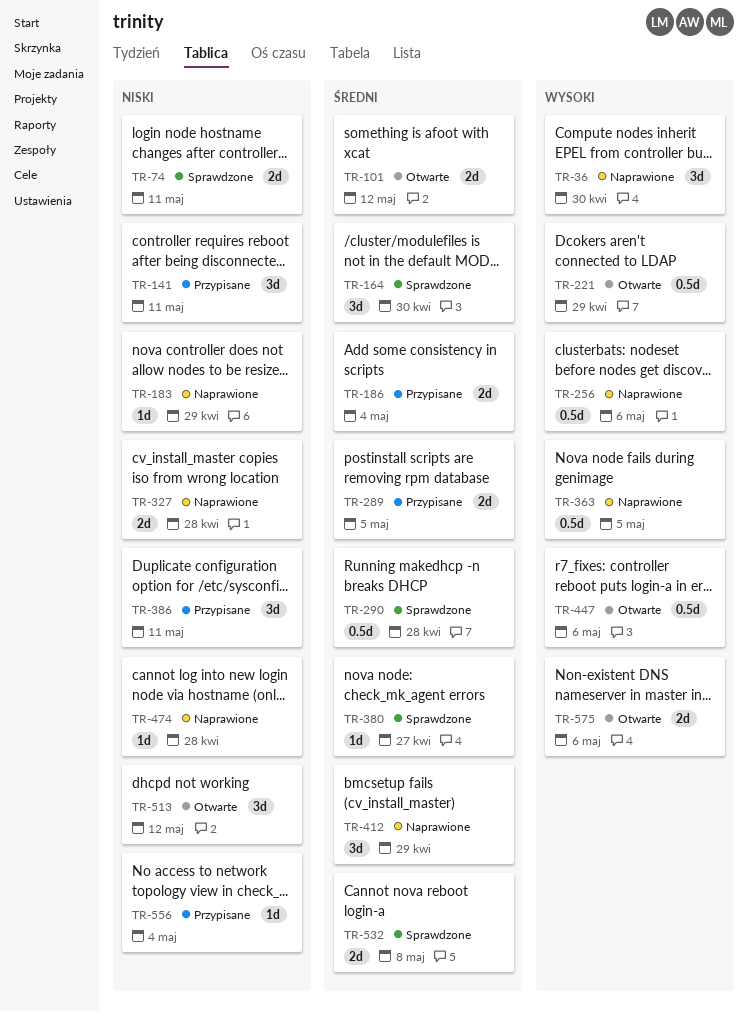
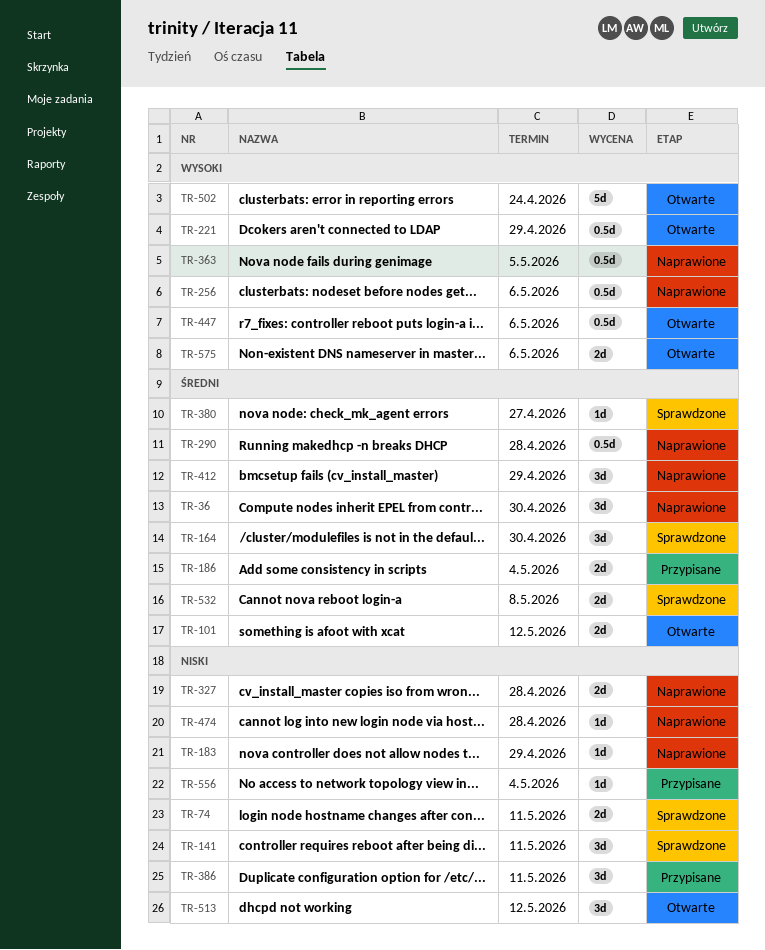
TR-36, priority: Wysoki -> Średni
TR-141, status: Przypisane -> Sprawdzone
TR-289: present -> none
TR-290, status: Sprawdzone -> Naprawione
TR-502: none -> present

